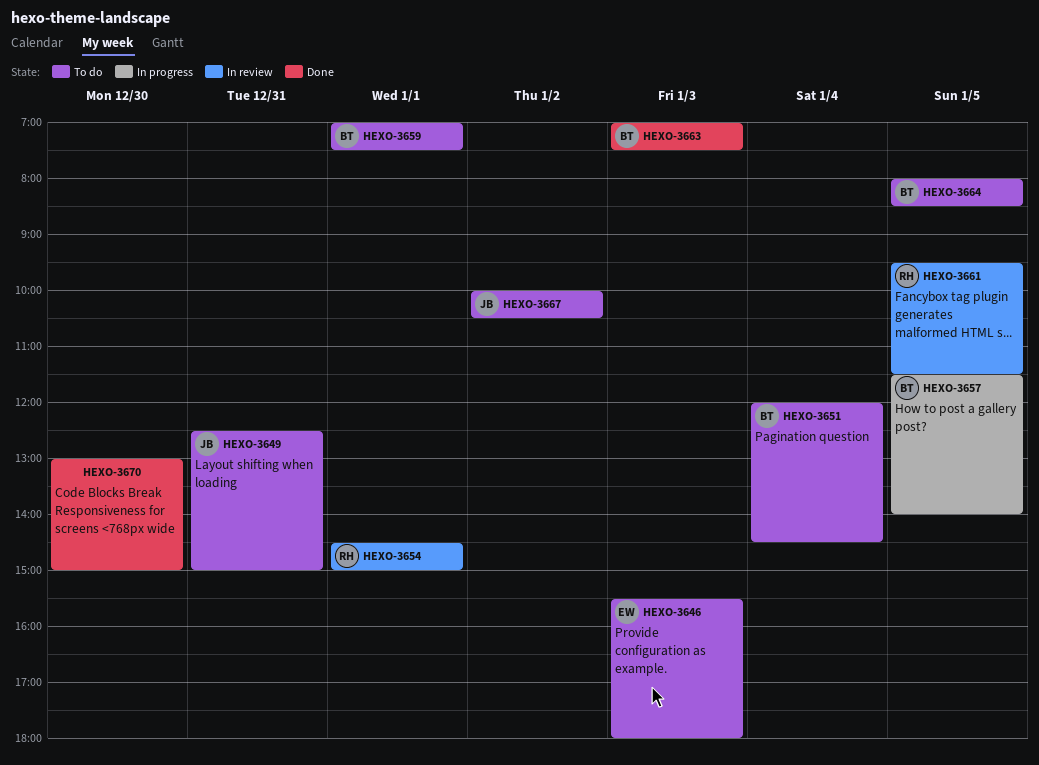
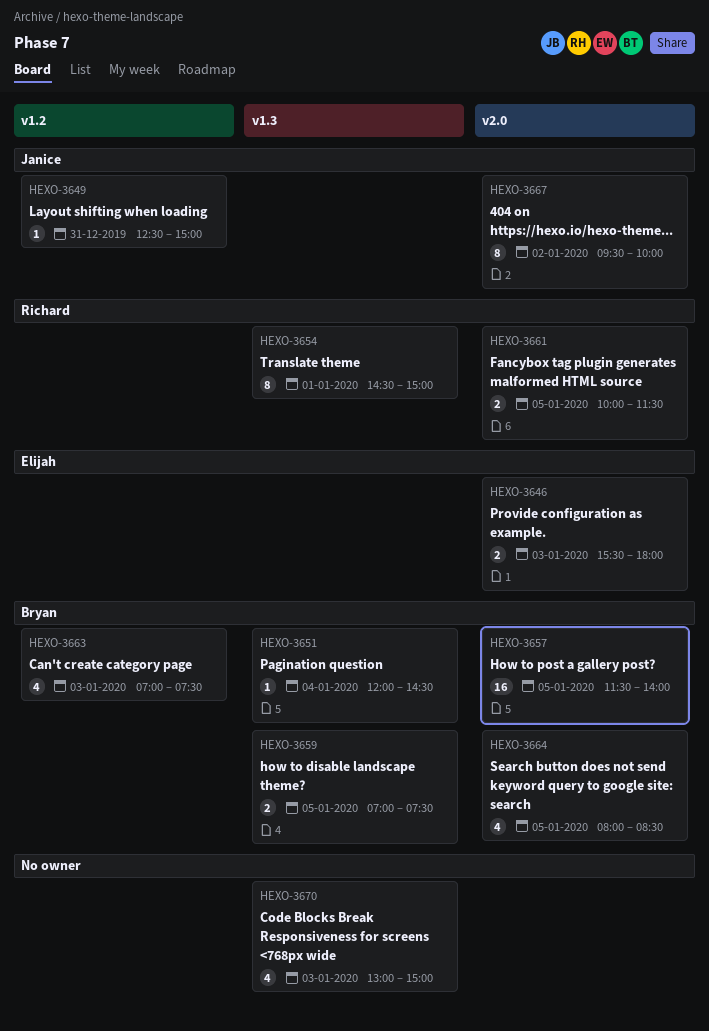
HEXO-3659, day: Jan 1 -> Jan 5
HEXO-3661, begins: 09:30 -> 10:00
HEXO-3667, begins: 10:00 -> 09:30
HEXO-3667, ends: 10:30 -> 10:00
HEXO-3670, day: Dec 30 -> Jan 3

